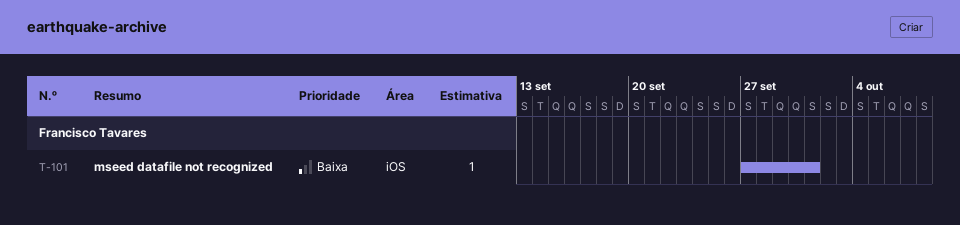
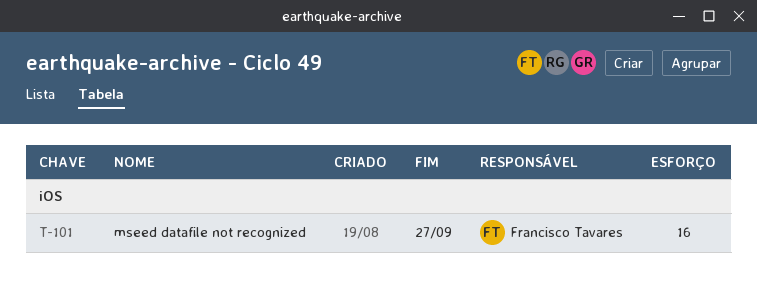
T-101, estimate: 1 -> 16
T-101, due: Oct 1 -> Sep 27

